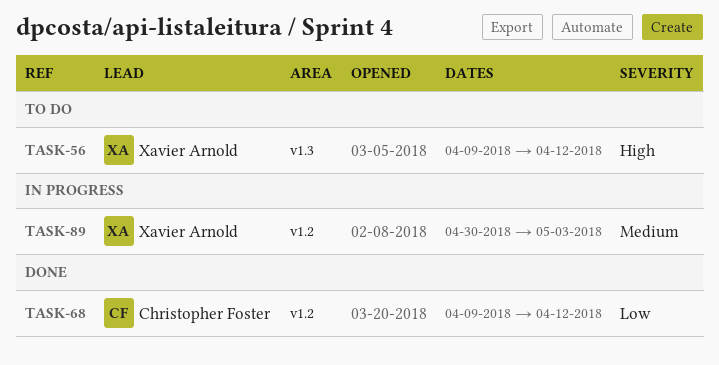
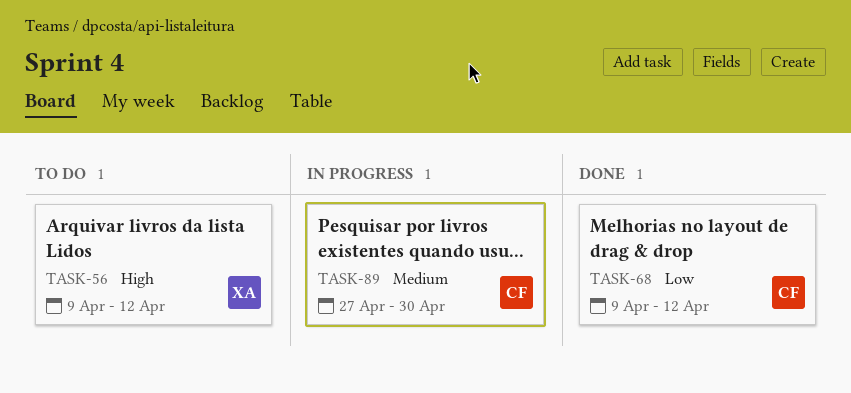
TASK-89, owner: Xavier Arnold -> Christopher Foster
TASK-89, start: Apr 30 -> Apr 27
TASK-89, due: May 3 -> Apr 30

